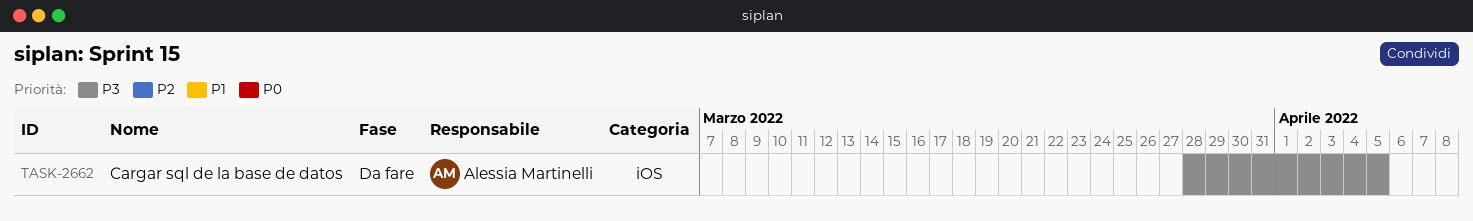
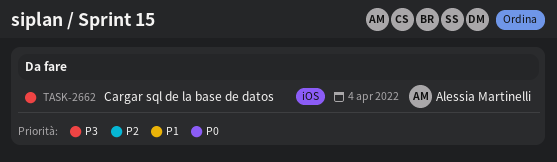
TASK-2662, due: Apr 5 -> Apr 4

